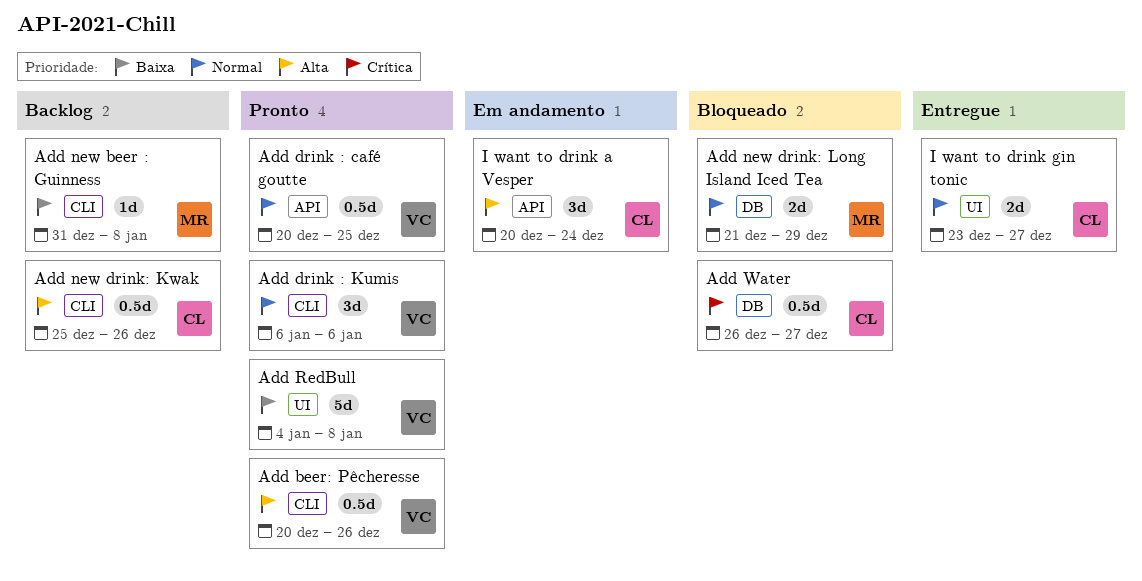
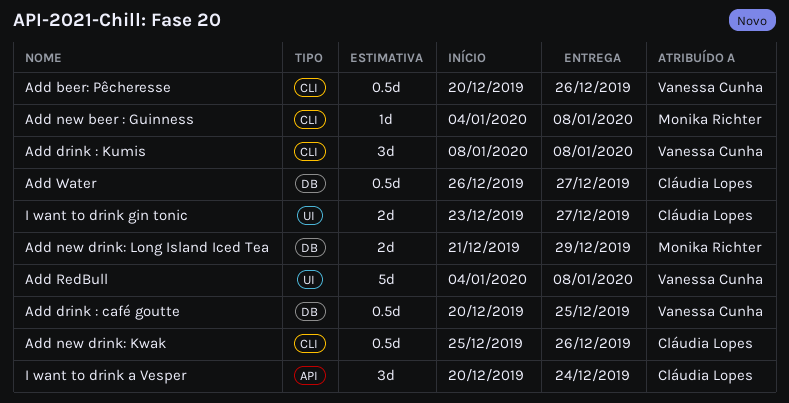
Add drink : café goutte, label: API -> DB
Add drink : Kumis, start: Jan 6 -> Jan 8
Add drink : Kumis, due: Jan 6 -> Jan 8
Add new beer : Guinness, start: Dec 31 -> Jan 4

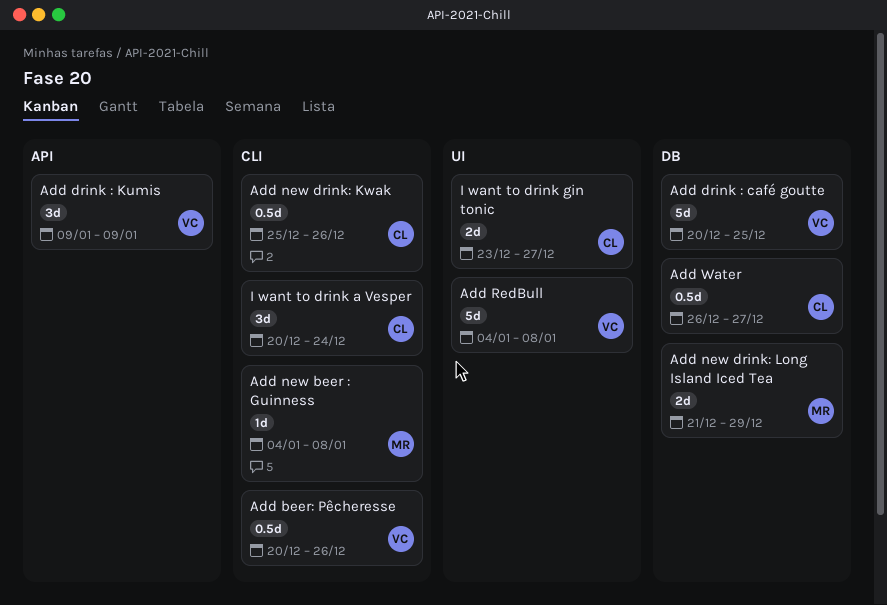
Add drink : café goutte, estimate: 0.5d -> 5d
Add drink : Kumis, label: CLI -> API
Add drink : Kumis, start: Jan 8 -> Jan 9
Add drink : Kumis, due: Jan 8 -> Jan 9
I want to drink a Vesper, label: API -> CLI

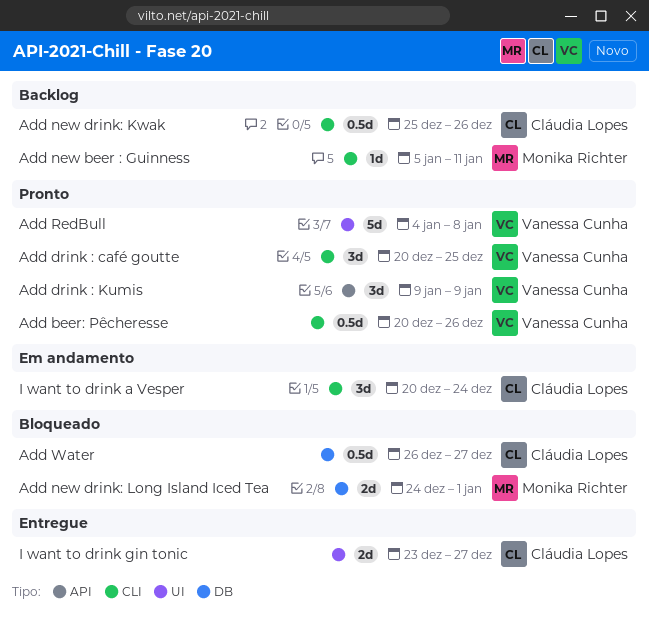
Add drink : café goutte, label: DB -> CLI
Add drink : café goutte, estimate: 5d -> 3d
Add new beer : Guinness, start: Jan 4 -> Jan 5
Add new beer : Guinness, due: Jan 8 -> Jan 11
Add new drink: Long Island Iced Tea, start: Dec 21 -> Dec 24
Add new drink: Long Island Iced Tea, due: Dec 29 -> Jan 1

